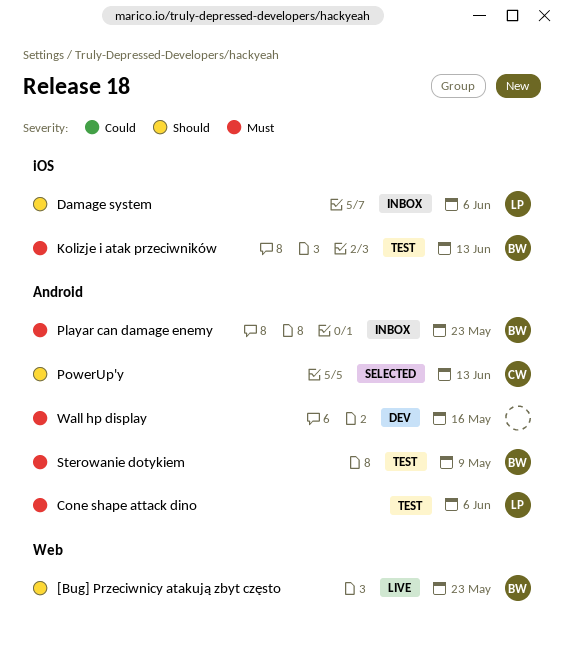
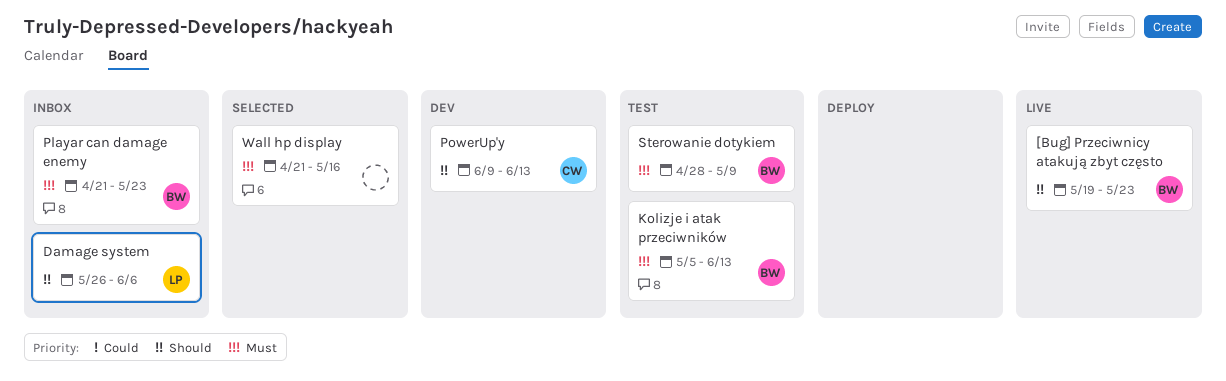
Cone shape attack dino: present -> none
PowerUp'y, status: Selected -> Dev
Wall hp display, status: Dev -> Selected

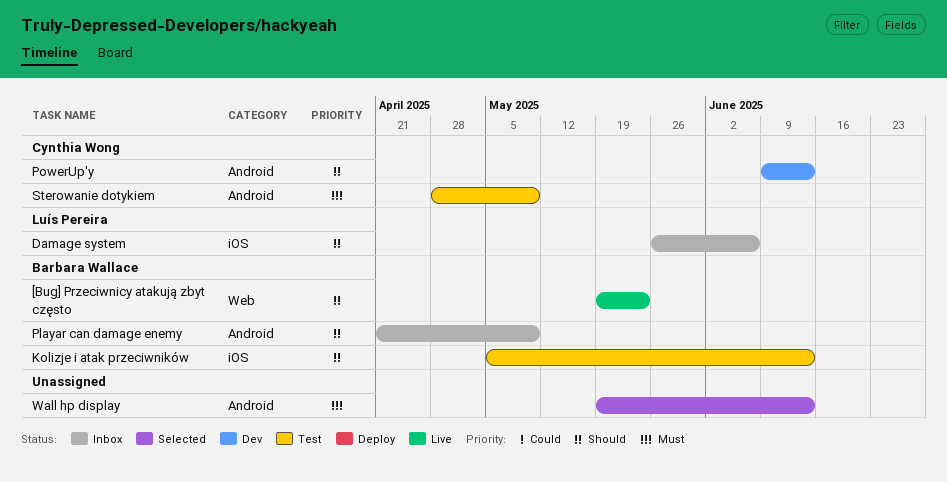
Kolizje i atak przeciwników, priority: Must -> Should
Playar can damage enemy, priority: Must -> Should
Playar can damage enemy, due: May 23 -> May 9
Sterowanie dotykiem, owner: Barbara Wallace -> Cynthia Wong
Wall hp display, start: Apr 21 -> May 19
Wall hp display, due: May 16 -> Jun 13

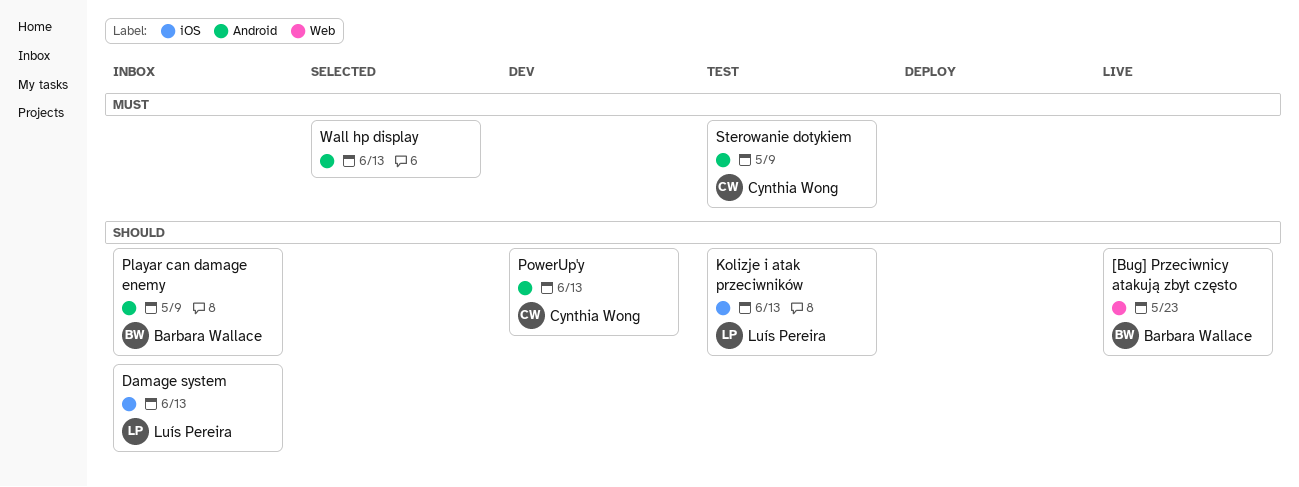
Damage system, due: Jun 6 -> Jun 13
Kolizje i atak przeciwników, owner: Barbara Wallace -> Luís Pereira

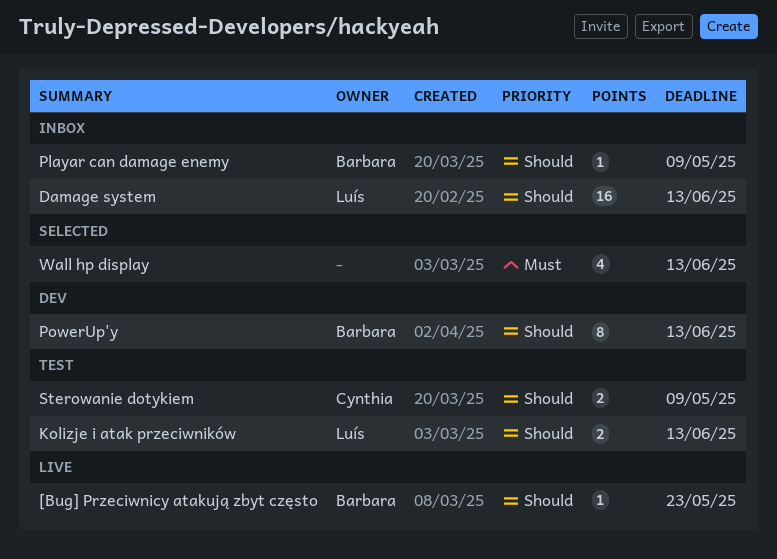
PowerUp'y, owner: Cynthia Wong -> Barbara Wallace
Sterowanie dotykiem, priority: Must -> Should

